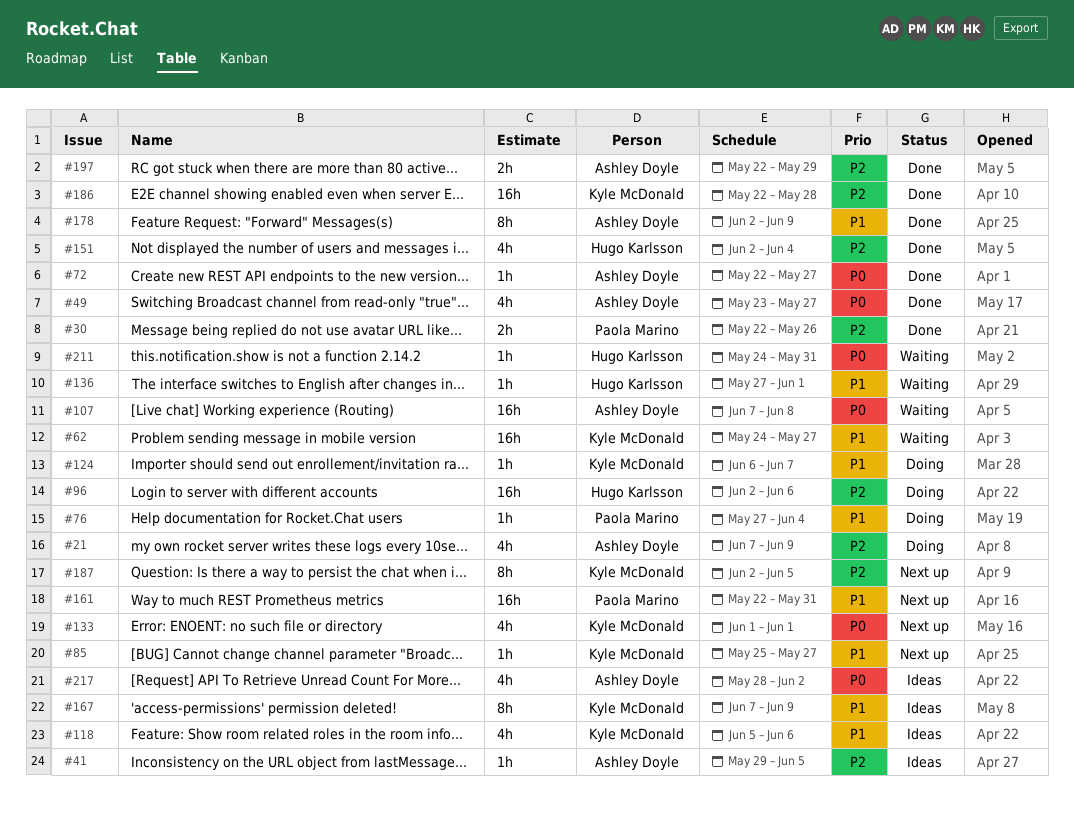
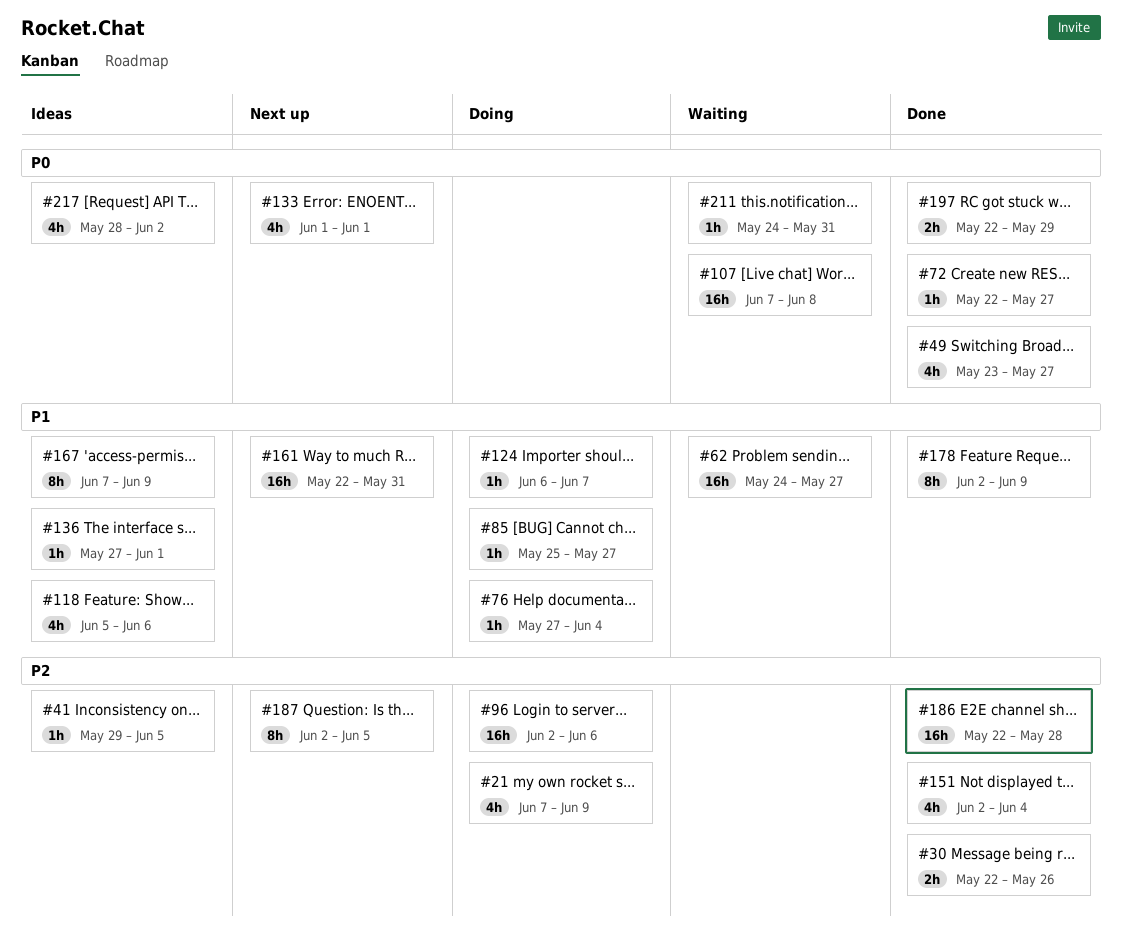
#85, status: Next up -> Doing
#136, status: Waiting -> Ideas
#197, priority: P2 -> P0

